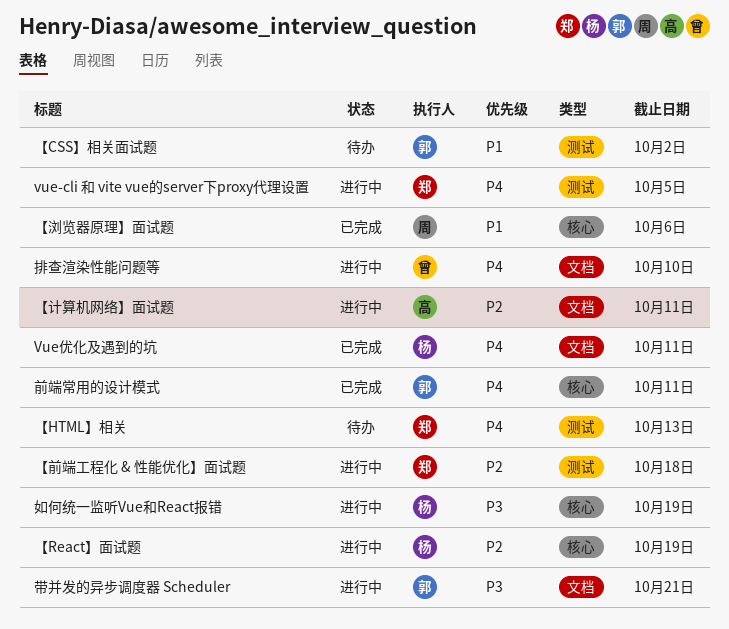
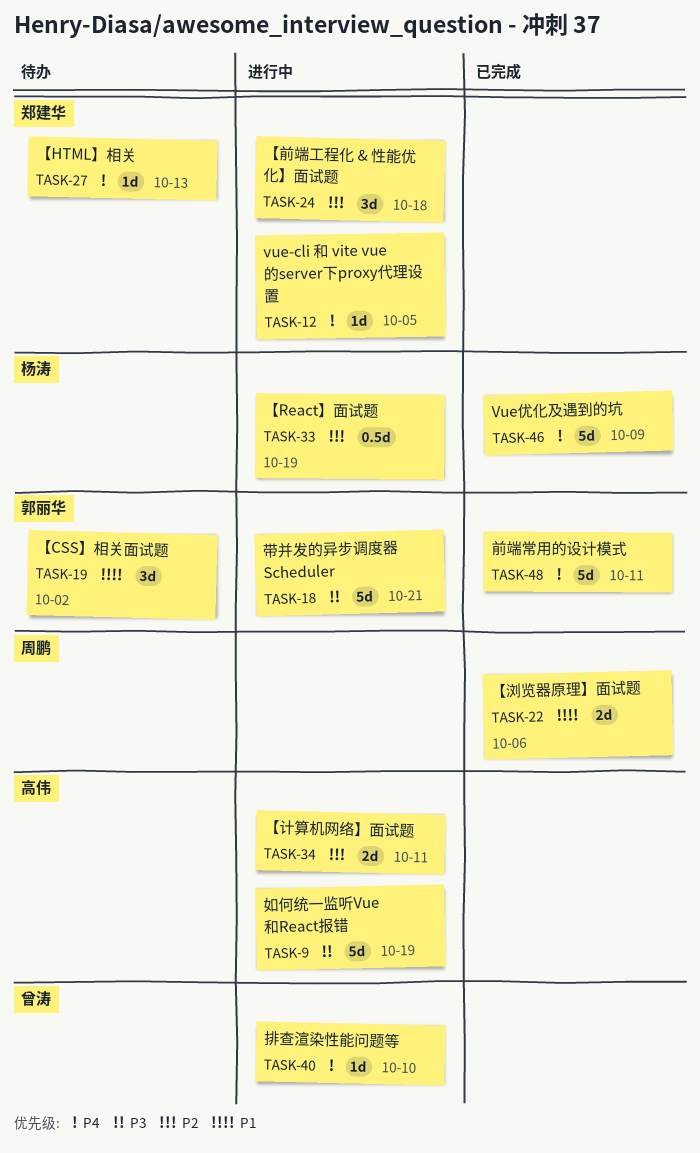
Vue优化及遇到的坑, due: Oct 11 -> Oct 9
如何统一监听Vue和React报错, owner: 杨涛 -> 高伟

